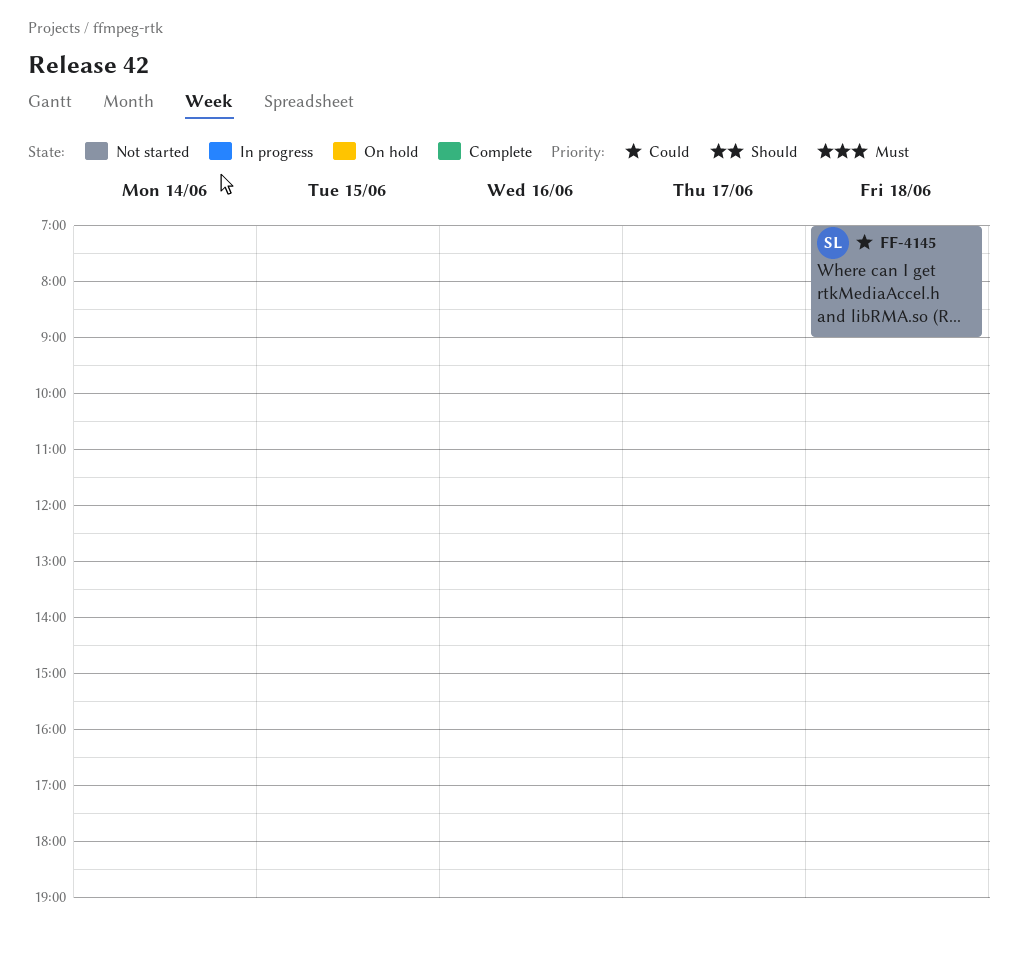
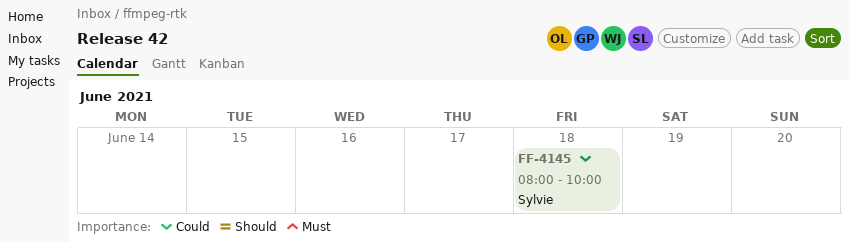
FF-4145, begins: 07:00 -> 08:00
FF-4145, ends: 09:00 -> 10:00

